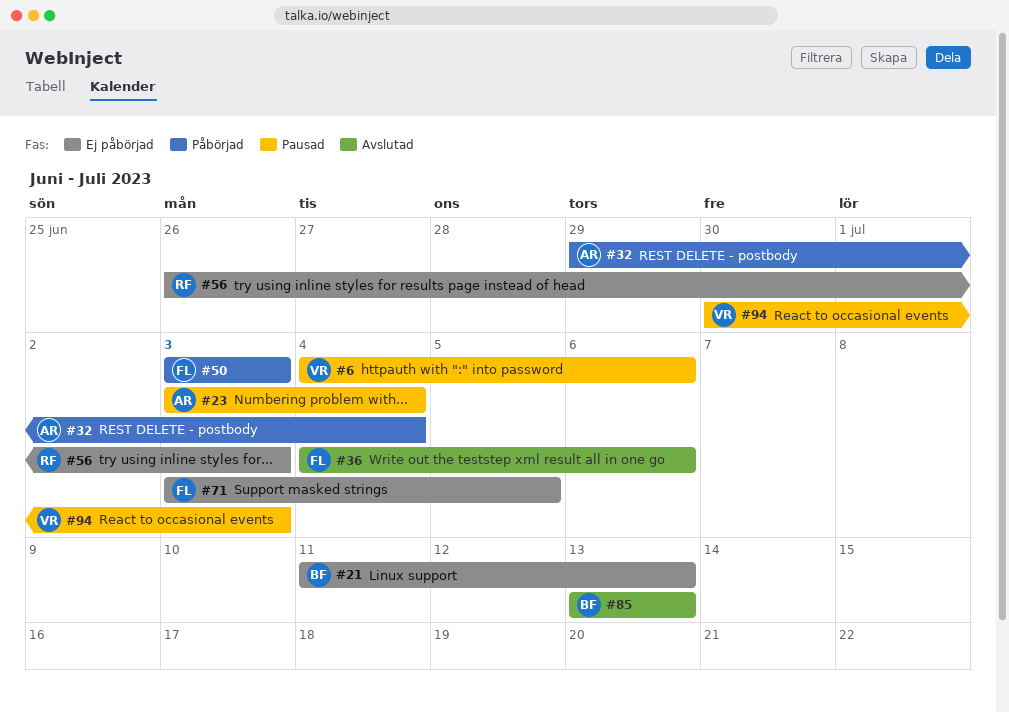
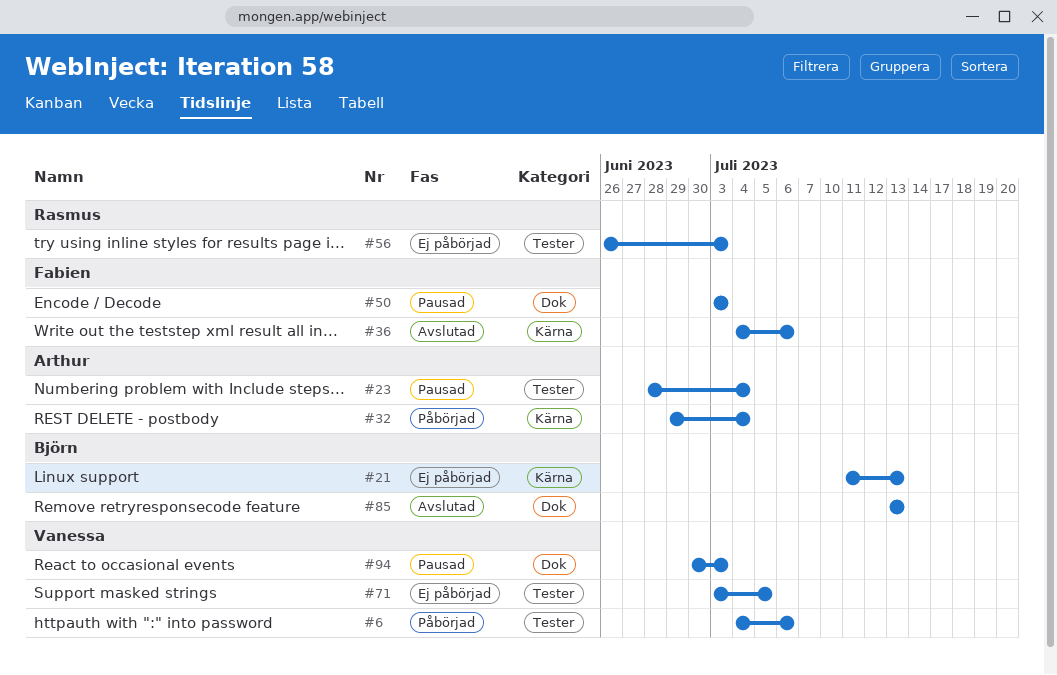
#6, status: Pausad -> Påbörjad
#23, start: Jul 3 -> Jun 28
#50, status: Påbörjad -> Pausad
#71, owner: Fabien -> Vanessa

